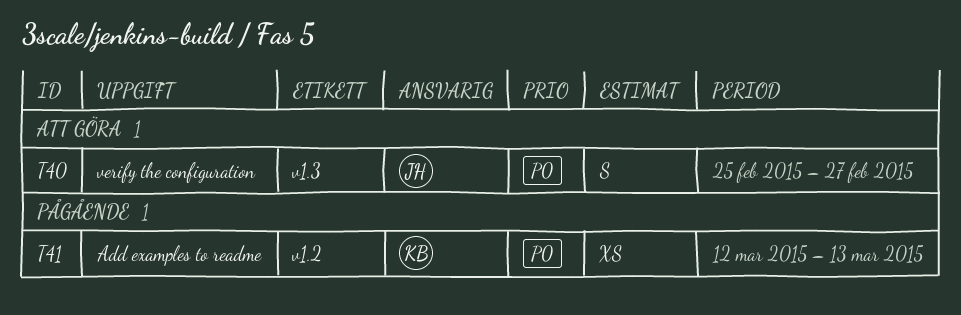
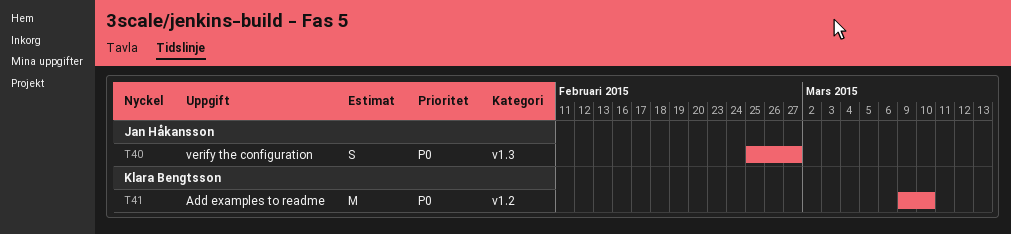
T41, estimate: XS -> M
T41, start: Mar 12 -> Mar 9
T41, due: Mar 13 -> Mar 10

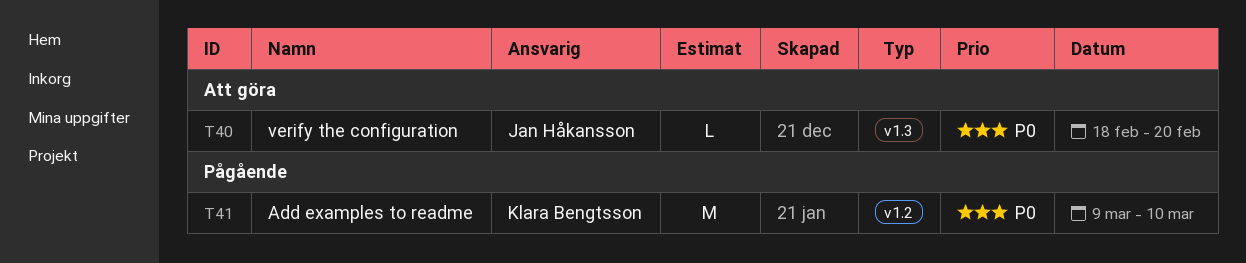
T40, estimate: S -> L
T40, start: Feb 25 -> Feb 18
T40, due: Feb 27 -> Feb 20

